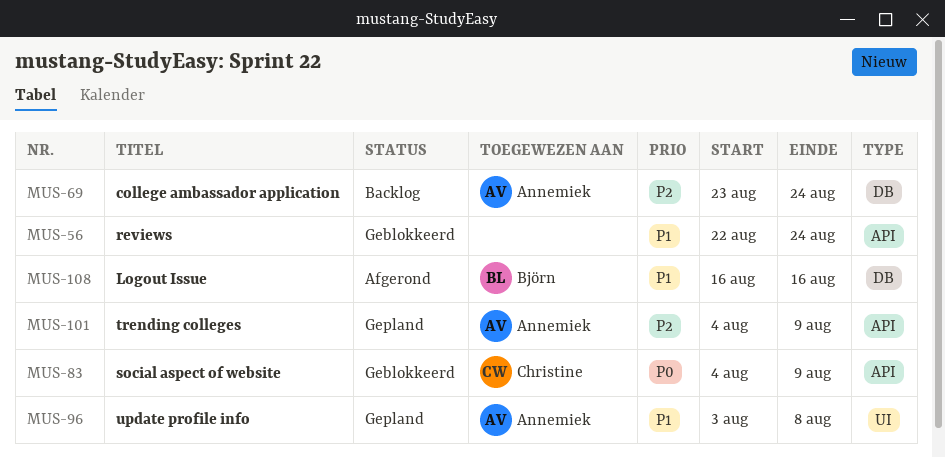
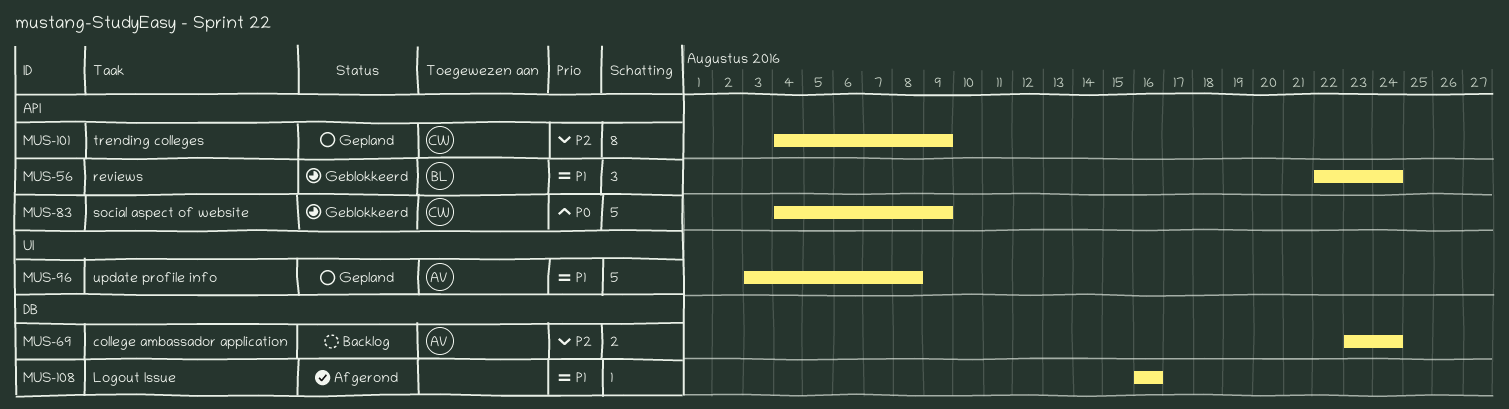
MUS-56, owner: none -> Björn
MUS-101, owner: Annemiek -> Christine
MUS-108, owner: Björn -> none

